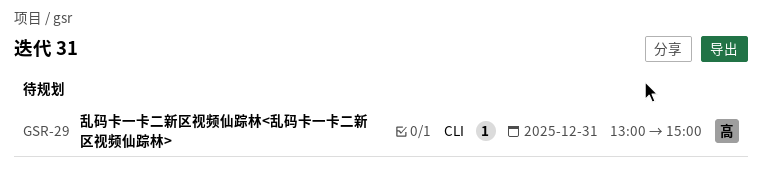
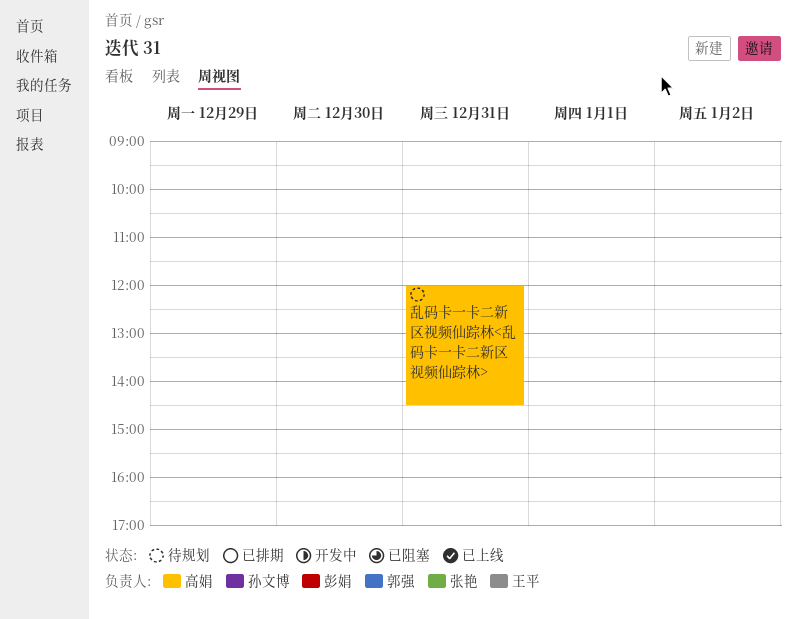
乱码卡一卡二新区视频仙踪林<乱码卡一卡二新区视频仙踪林>, begins: 13:00 -> 12:00
乱码卡一卡二新区视频仙踪林<乱码卡一卡二新区视频仙踪林>, ends: 15:00 -> 14:30

